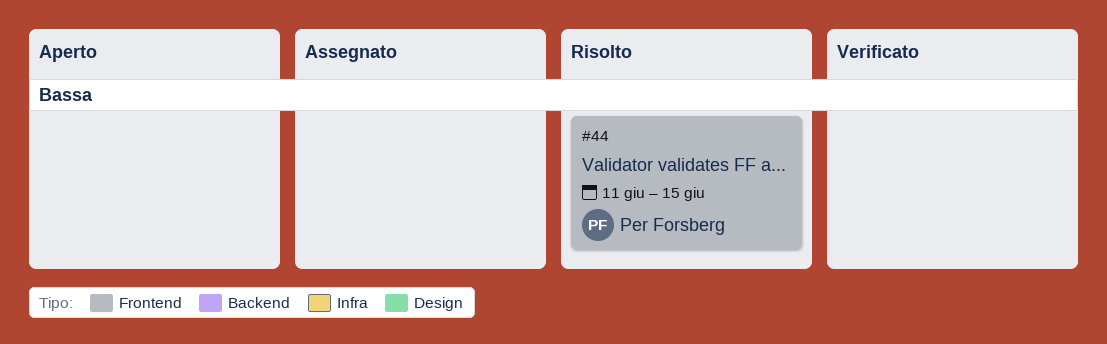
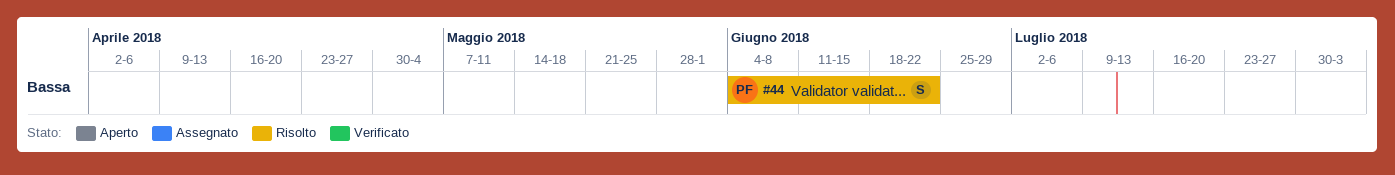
#44, start: Jun 11 -> Jun 4
#44, due: Jun 15 -> Jun 22

